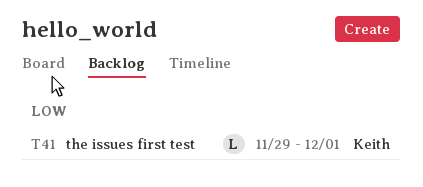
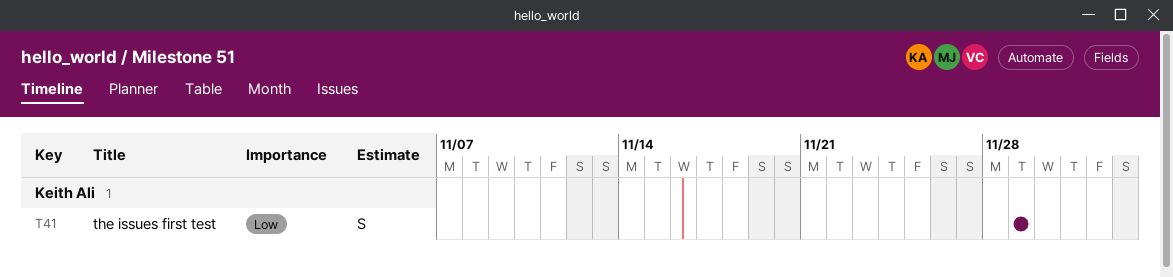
T41, estimate: L -> S
T41, due: Dec 1 -> Nov 29

